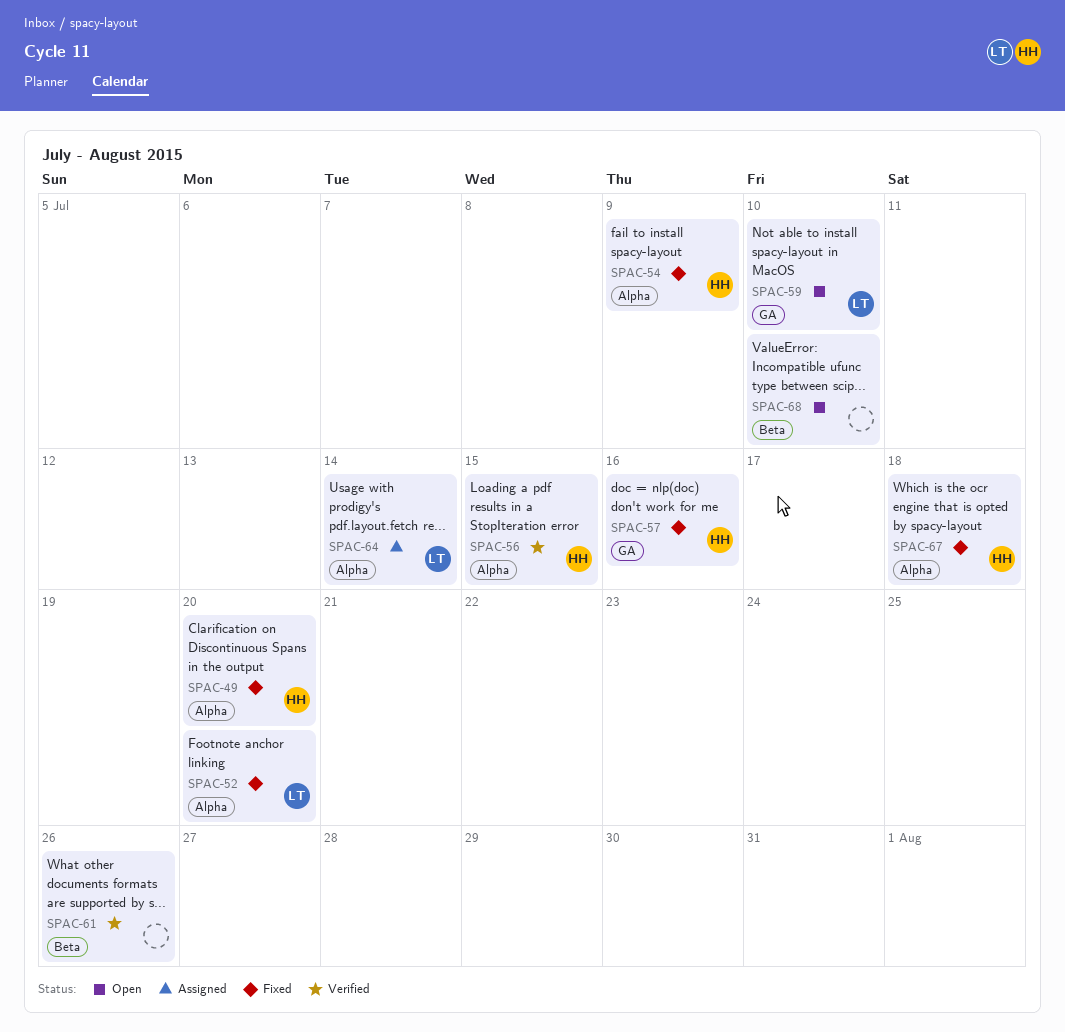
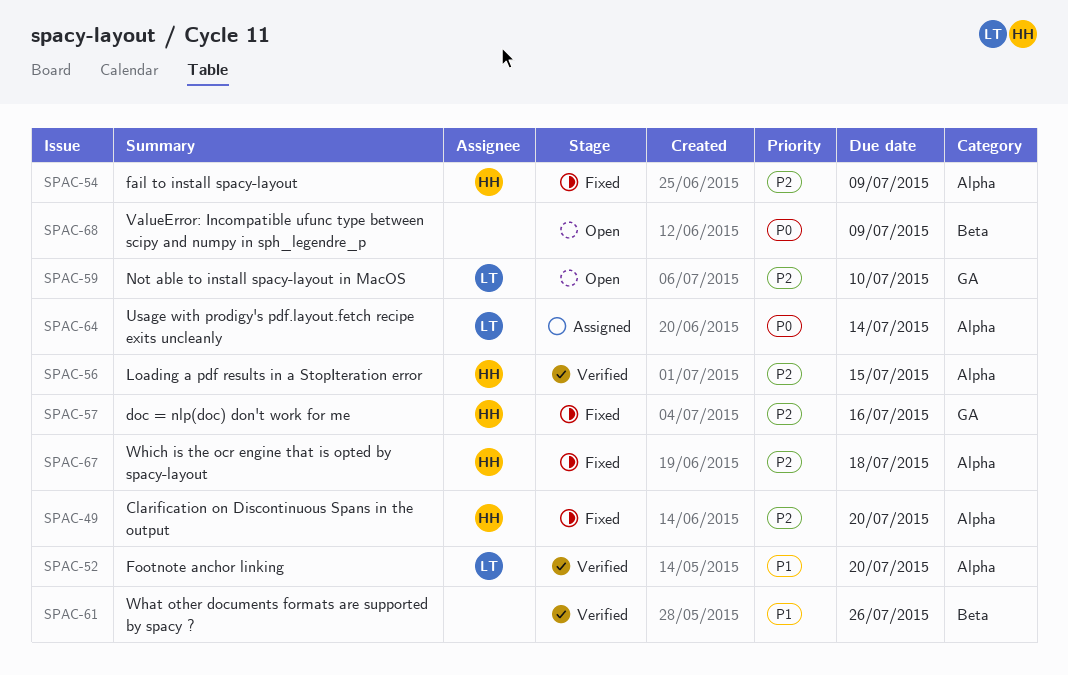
SPAC-52, status: Fixed -> Verified
SPAC-68, due: Jul 10 -> Jul 9

